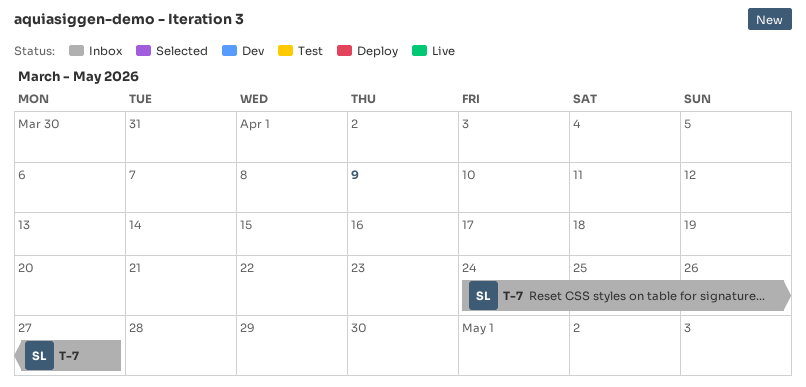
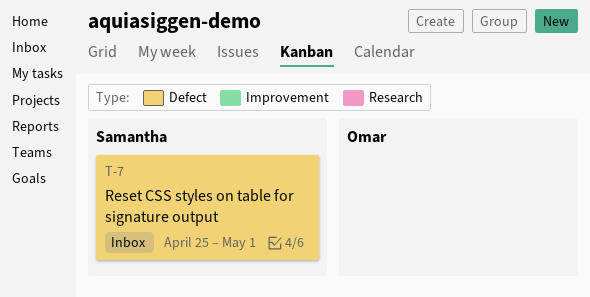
T-7, start: Apr 24 -> Apr 25
T-7, due: Apr 27 -> May 1

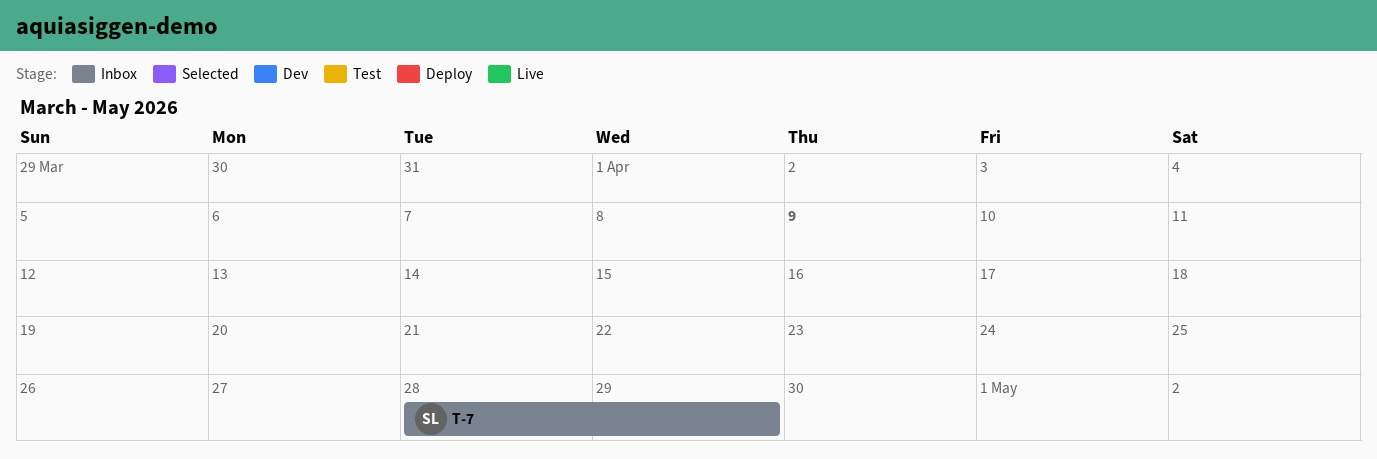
T-7, start: Apr 25 -> Apr 28
T-7, due: May 1 -> Apr 29

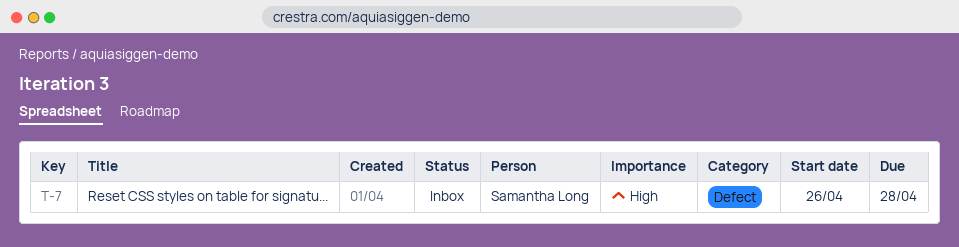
T-7, start: Apr 28 -> Apr 26
T-7, due: Apr 29 -> Apr 28

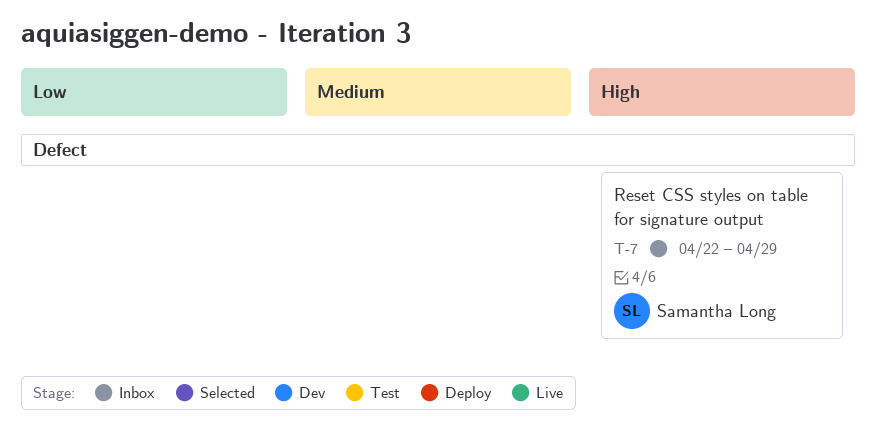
T-7, start: Apr 26 -> Apr 22
T-7, due: Apr 28 -> Apr 29

